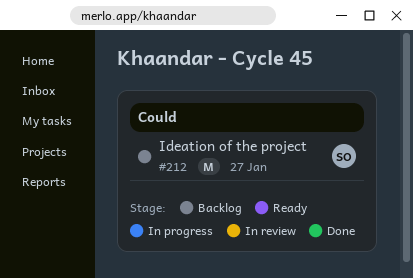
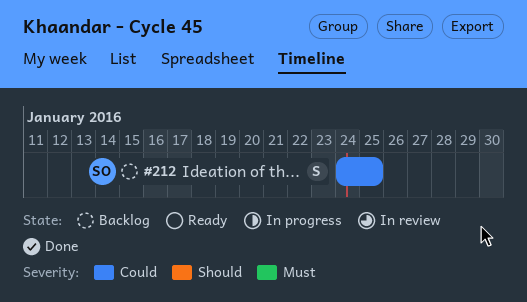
#212, estimate: M -> S
#212, due: Jan 27 -> Jan 25

